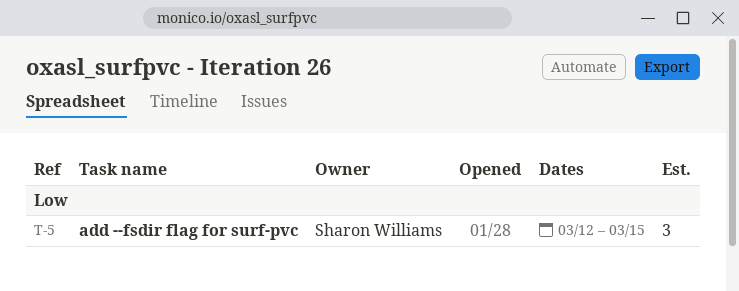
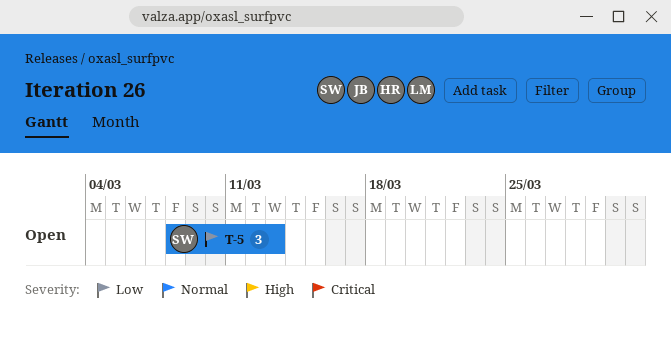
T-5, start: Mar 12 -> Mar 8
T-5, due: Mar 15 -> Mar 13

